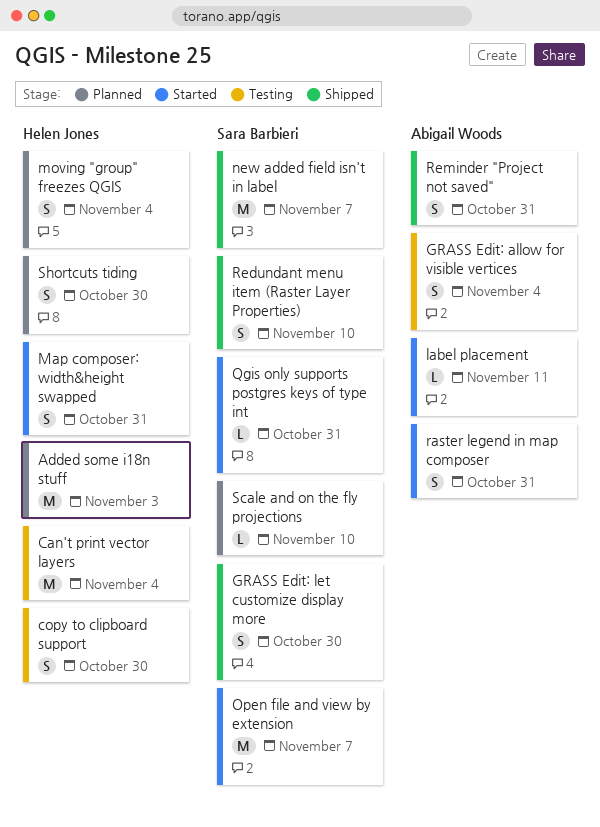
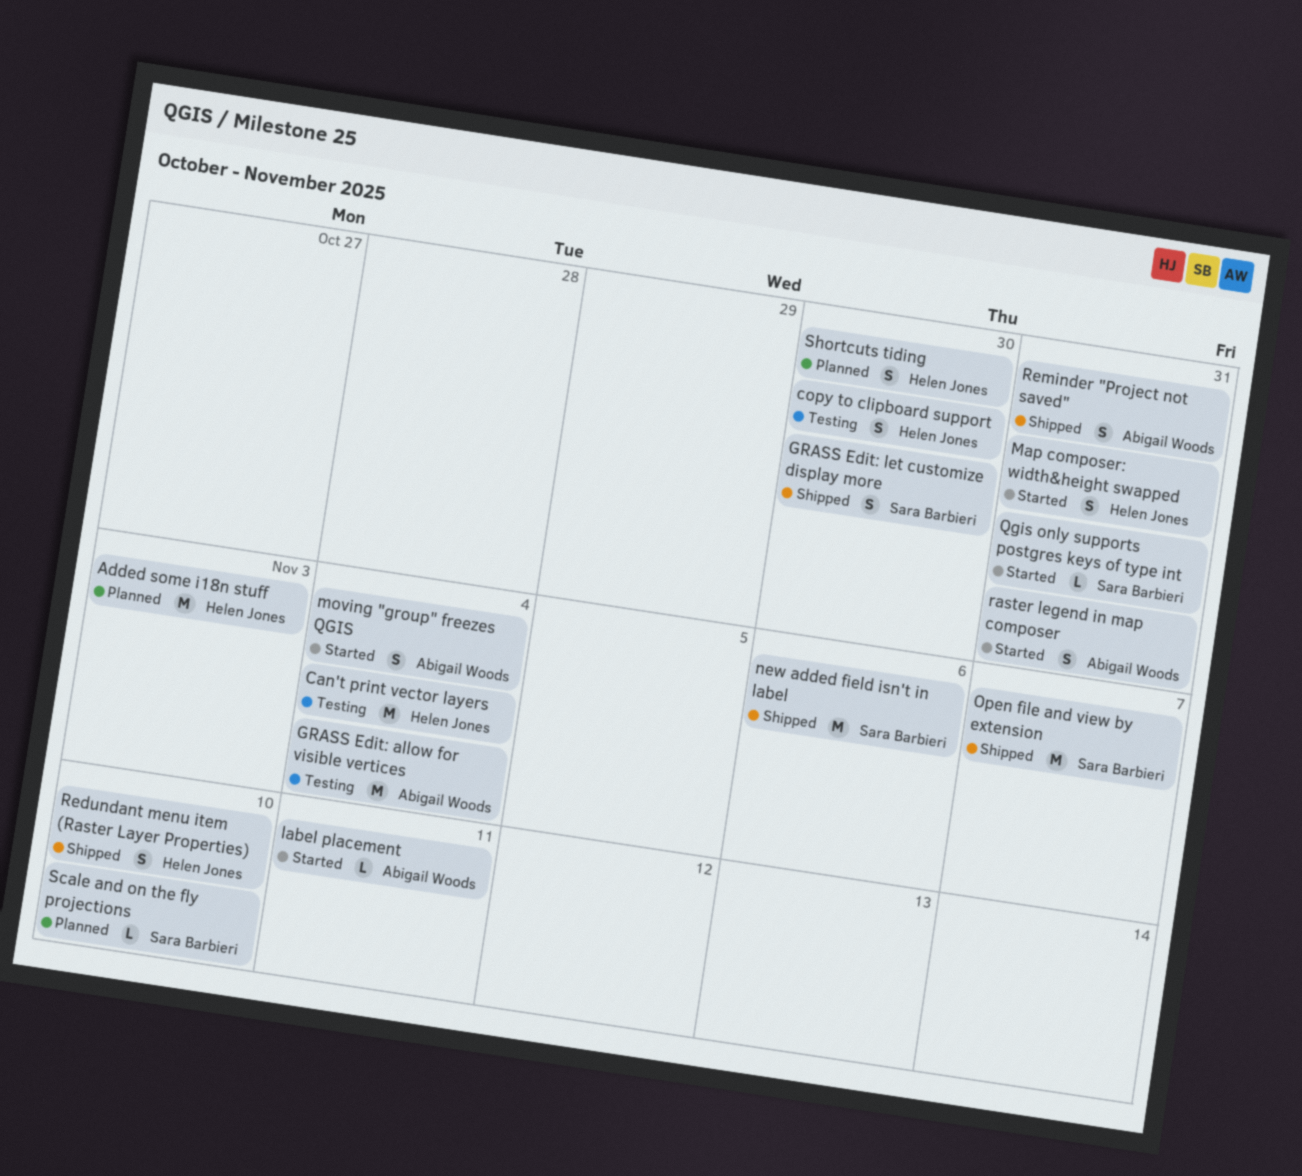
GRASS Edit: allow for visible vertices, estimate: S -> M
moving "group" freezes QGIS, status: Planned -> Started
moving "group" freezes QGIS, owner: Helen Jones -> Abigail Woods
new added field isn't in label, due: Nov 7 -> Nov 6
Open file and view by extension, status: Started -> Shipped
Redundant menu item (Raster Layer Properties), owner: Sara Barbieri -> Helen Jones

